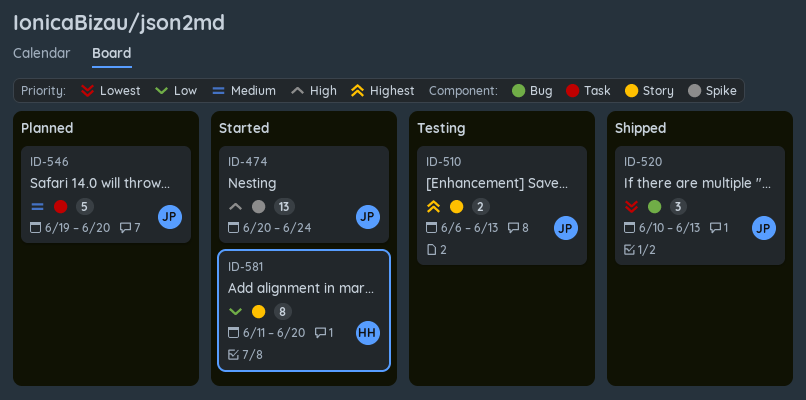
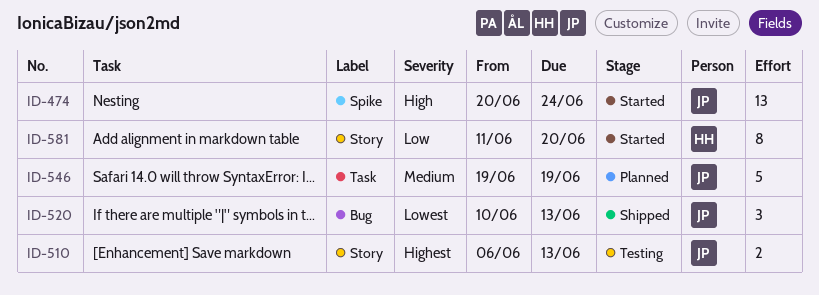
ID-546, due: Jun 20 -> Jun 19

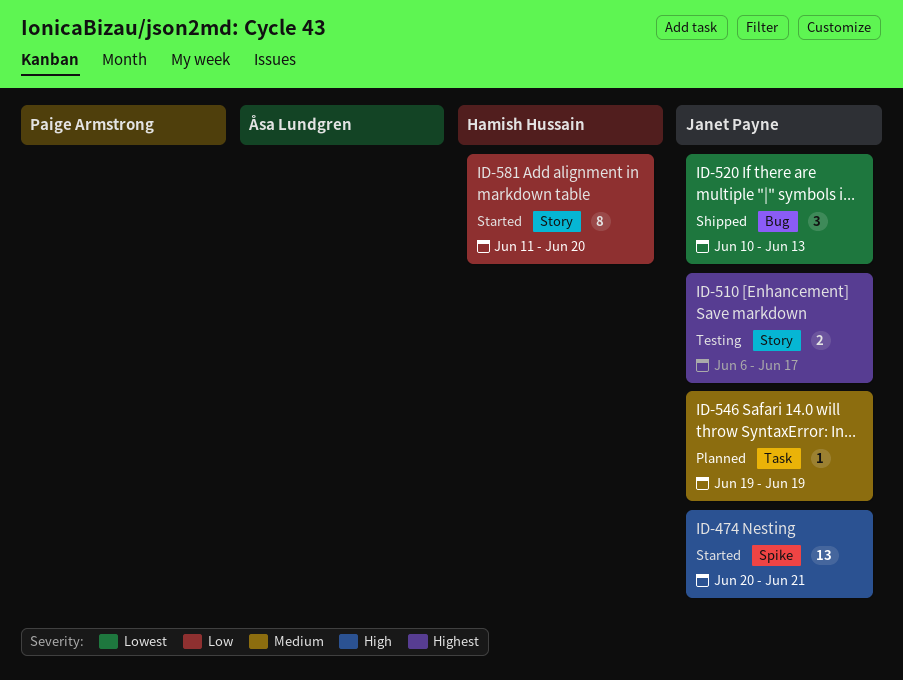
ID-474, due: Jun 24 -> Jun 21
ID-510, due: Jun 13 -> Jun 17
ID-546, estimate: 5 -> 1

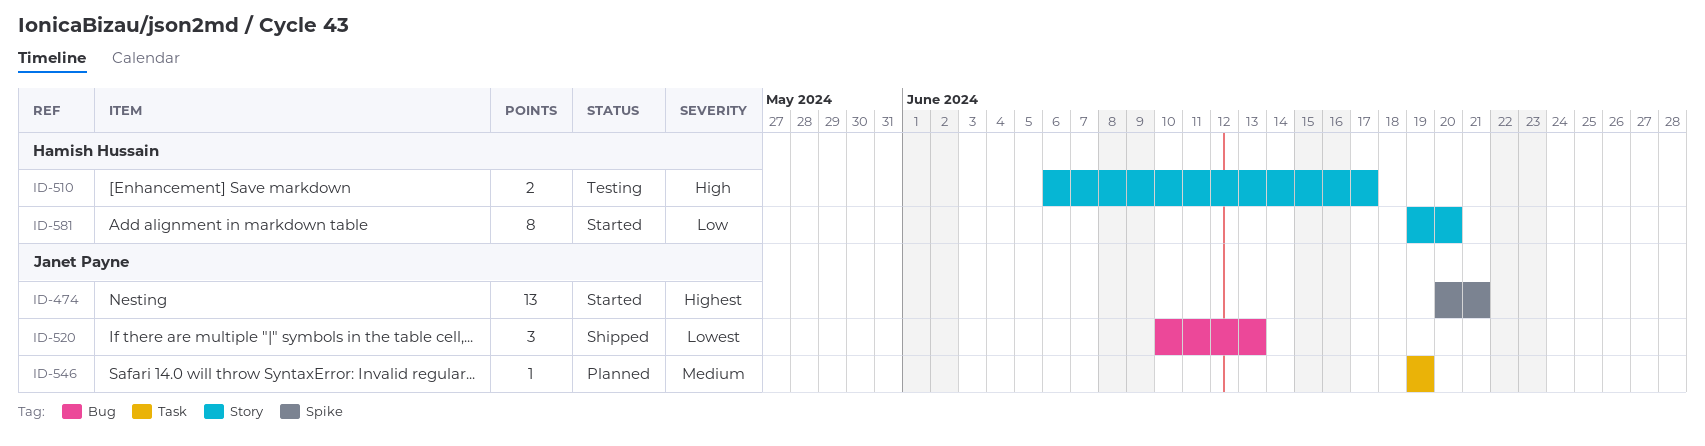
ID-474, priority: High -> Highest
ID-510, owner: Janet Payne -> Hamish Hussain
ID-510, priority: Highest -> High
ID-581, start: Jun 11 -> Jun 19

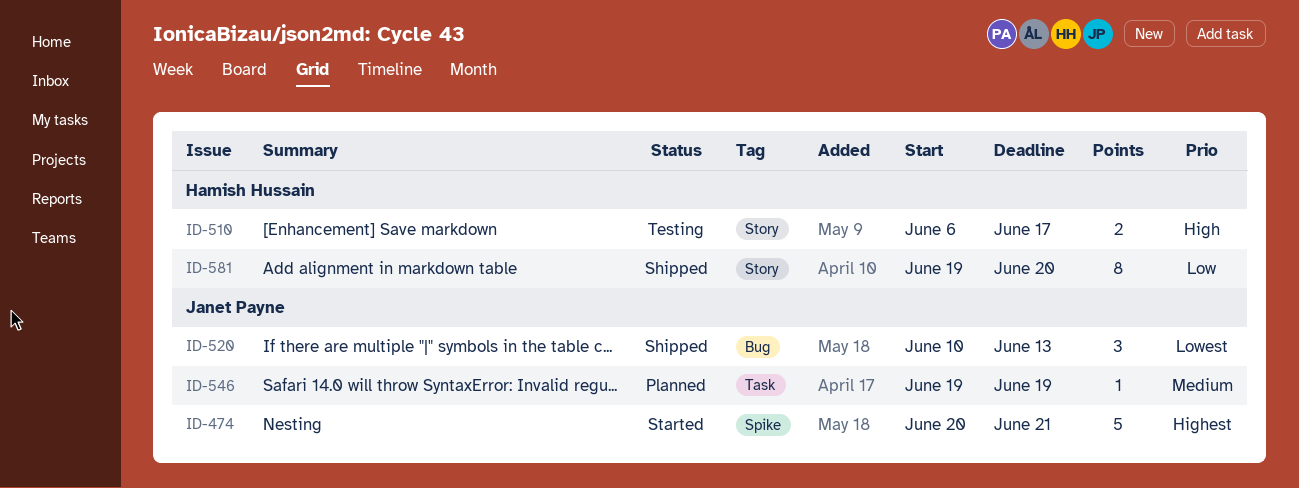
ID-474, estimate: 13 -> 5
ID-581, status: Started -> Shipped

